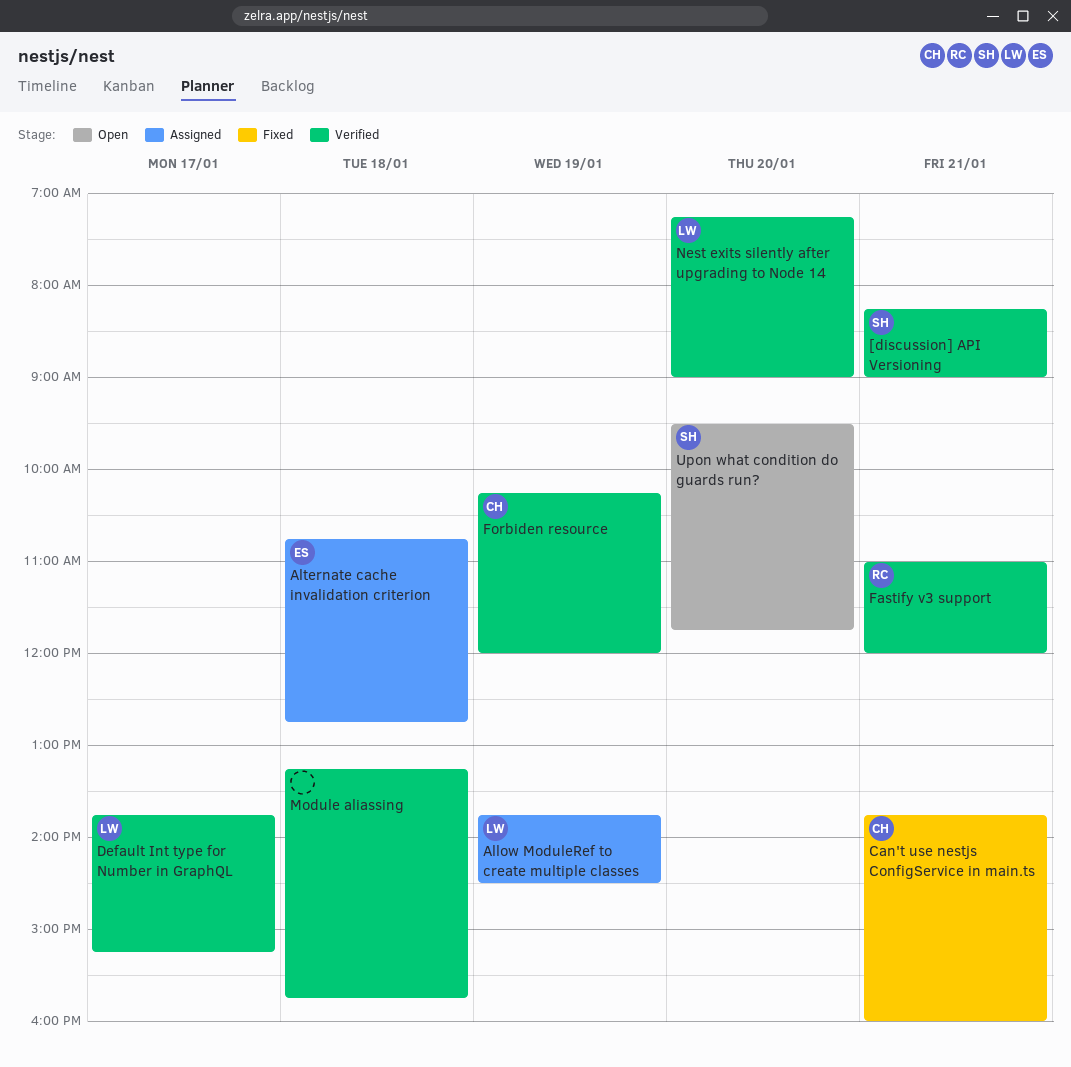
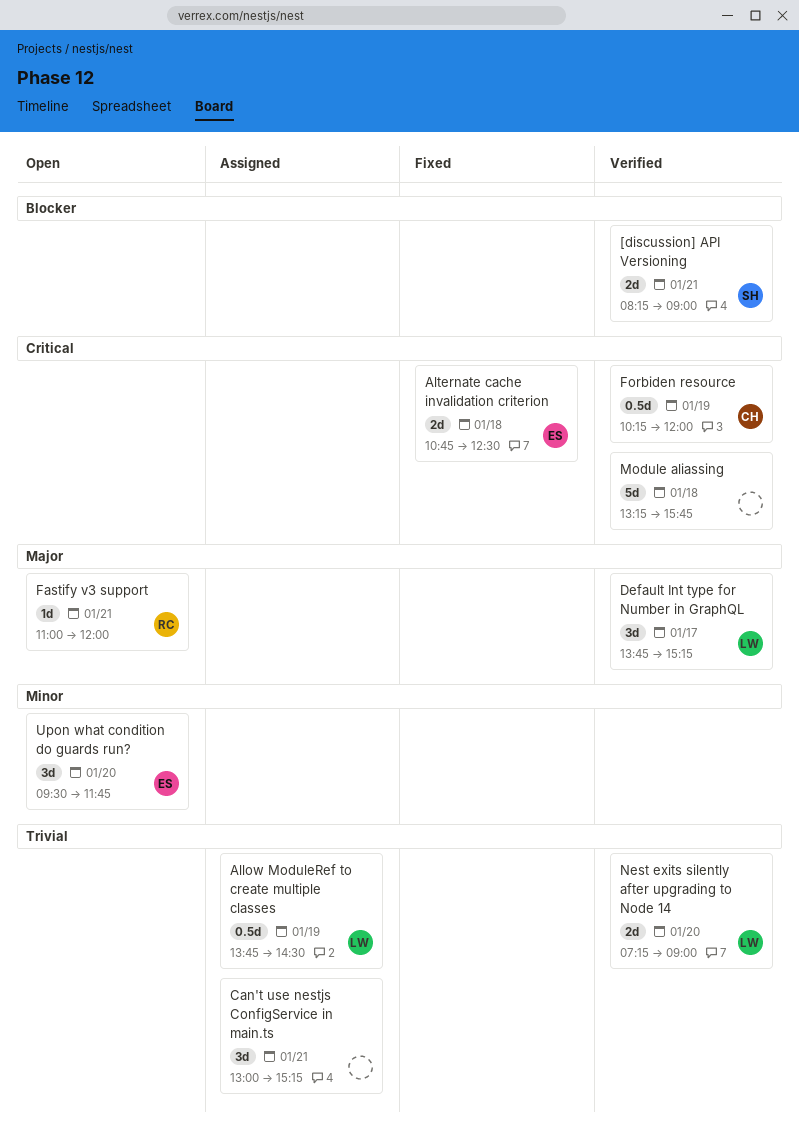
Alternate cache invalidation criterion, status: Assigned -> Fixed
Alternate cache invalidation criterion, ends: 12:45 -> 12:30
Can't use nestjs ConfigService in main.ts, status: Fixed -> Assigned
Can't use nestjs ConfigService in main.ts, owner: CH -> none
Can't use nestjs ConfigService in main.ts, begins: 13:45 -> 13:00
Can't use nestjs ConfigService in main.ts, ends: 16:00 -> 15:15
Fastify v3 support, status: Verified -> Open
Upon what condition do guards run?, owner: SH -> ES

